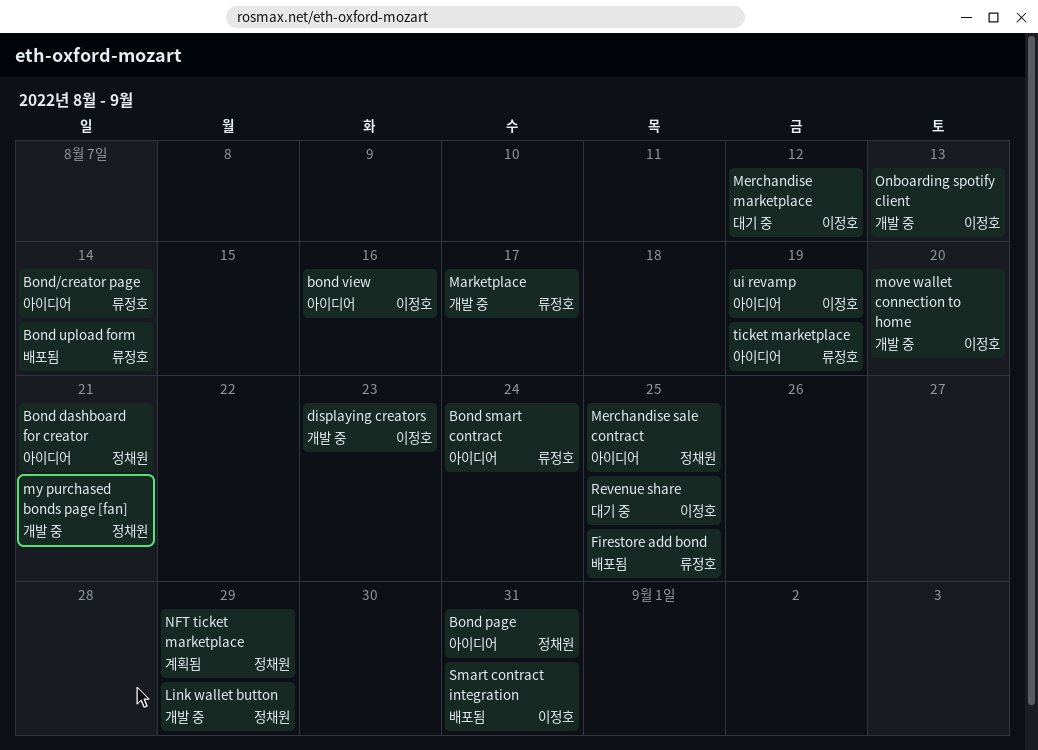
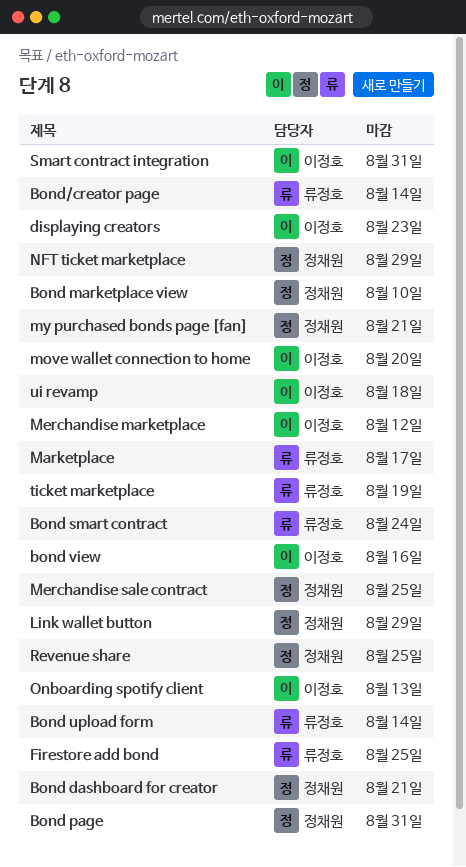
Bond marketplace view: none -> present
Revenue share, owner: 이정호 -> 정채원
ui revamp, due: Aug 19 -> Aug 18

